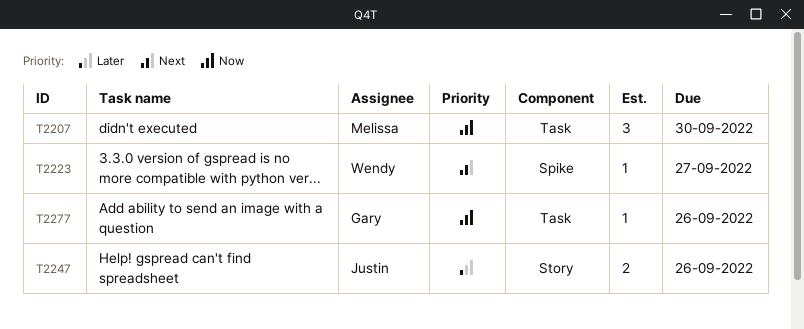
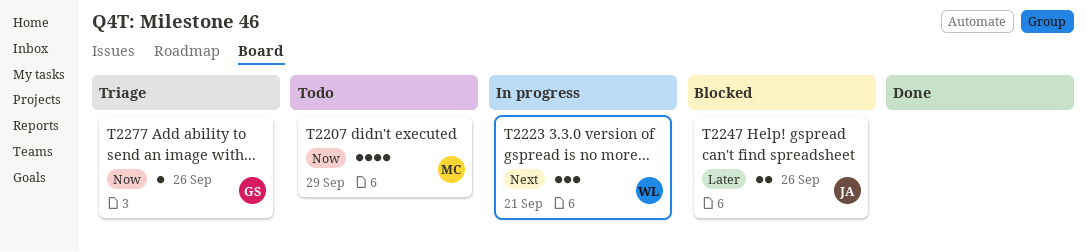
T2207, estimate: 3 -> 4
T2207, due: Sep 30 -> Sep 29
T2223, estimate: 1 -> 3
T2223, due: Sep 27 -> Sep 21

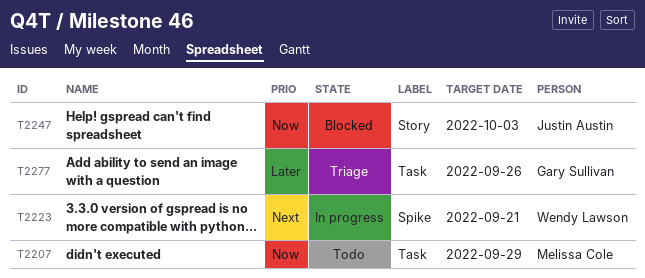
T2247, priority: Later -> Now
T2247, due: Sep 26 -> Oct 3
T2277, priority: Now -> Later

